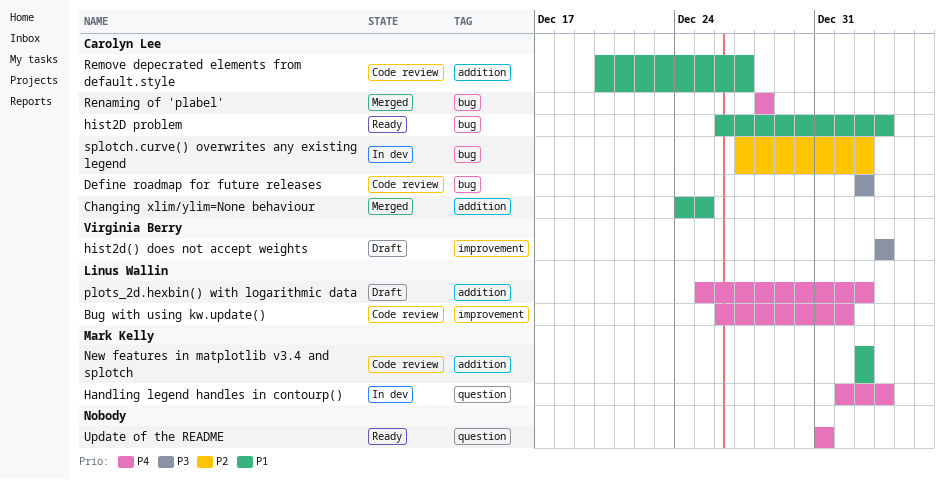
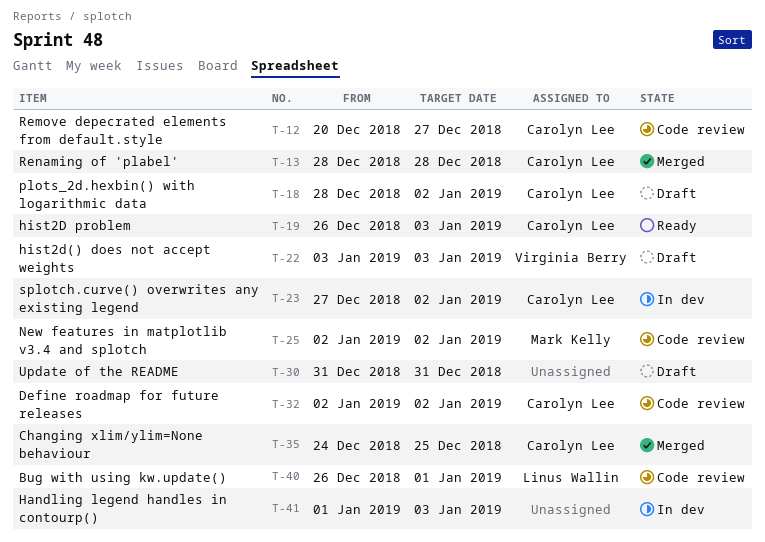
Handling legend handles in contourp(), owner: Mark Kelly -> none
plots_2d.hexbin() with logarithmic data, owner: Linus Wallin -> Carolyn Lee
plots_2d.hexbin() with logarithmic data, start: Dec 25 -> Dec 28
Update of the README, status: Ready -> Draft

